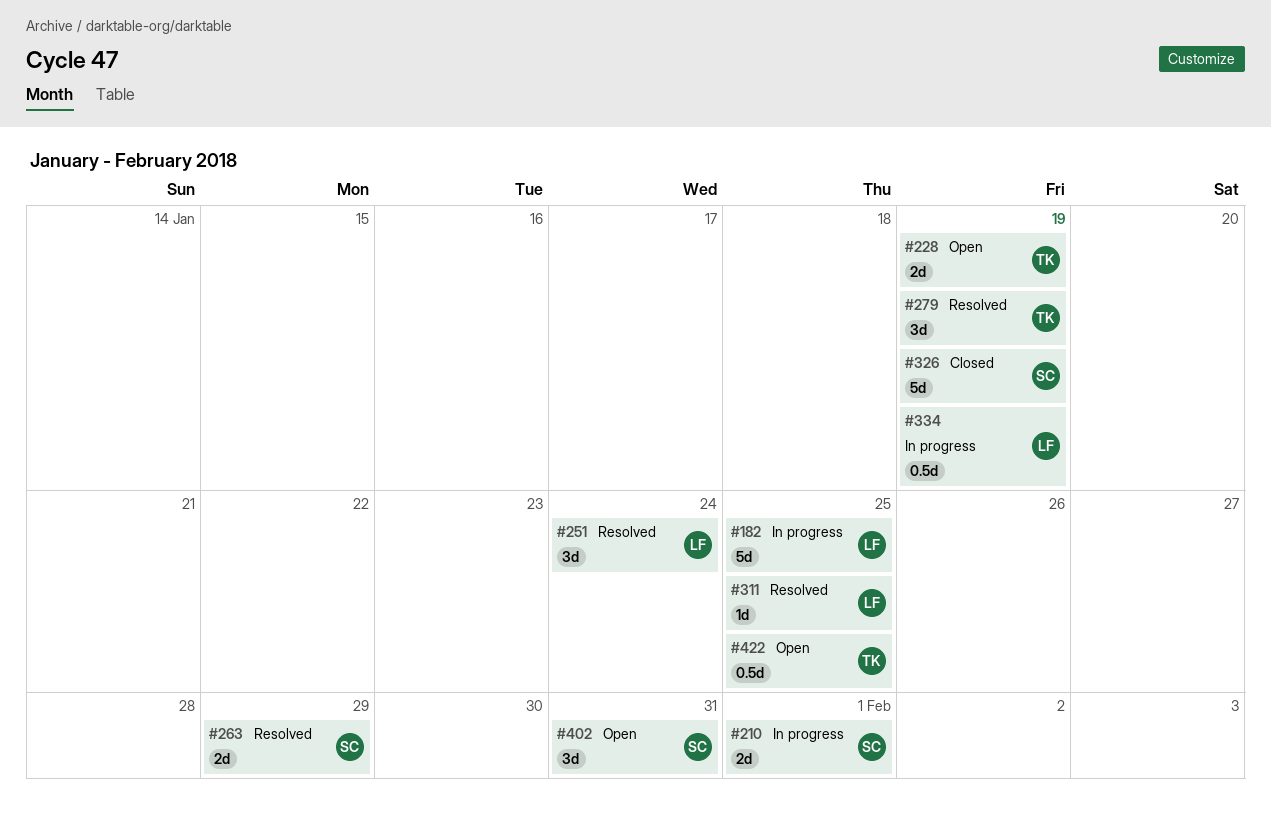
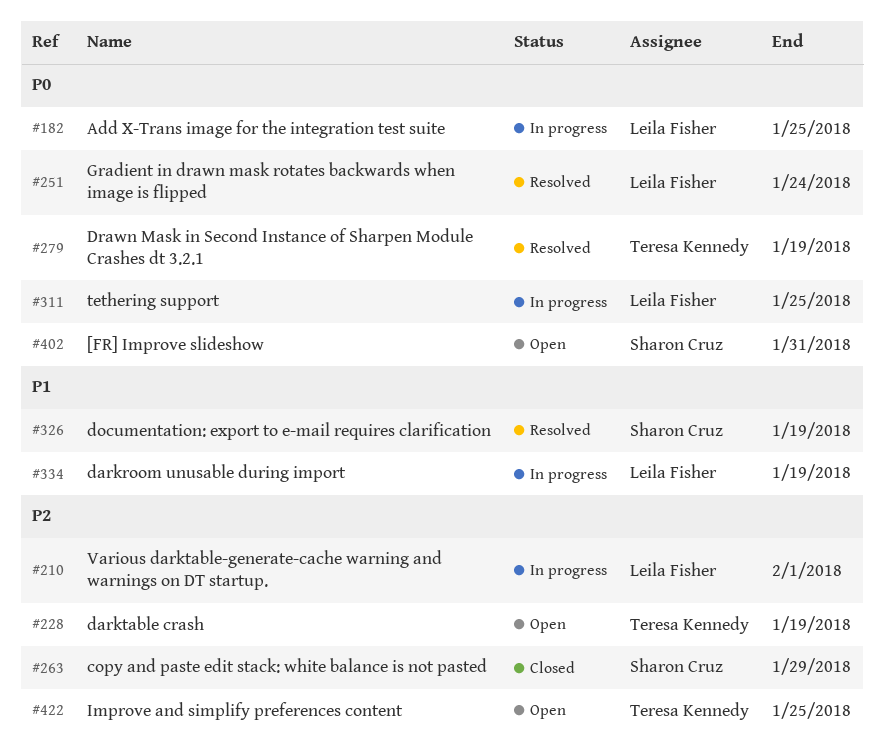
#210, owner: Sharon Cruz -> Leila Fisher
#263, status: Resolved -> Closed
#311, status: Resolved -> In progress
#326, status: Closed -> Resolved

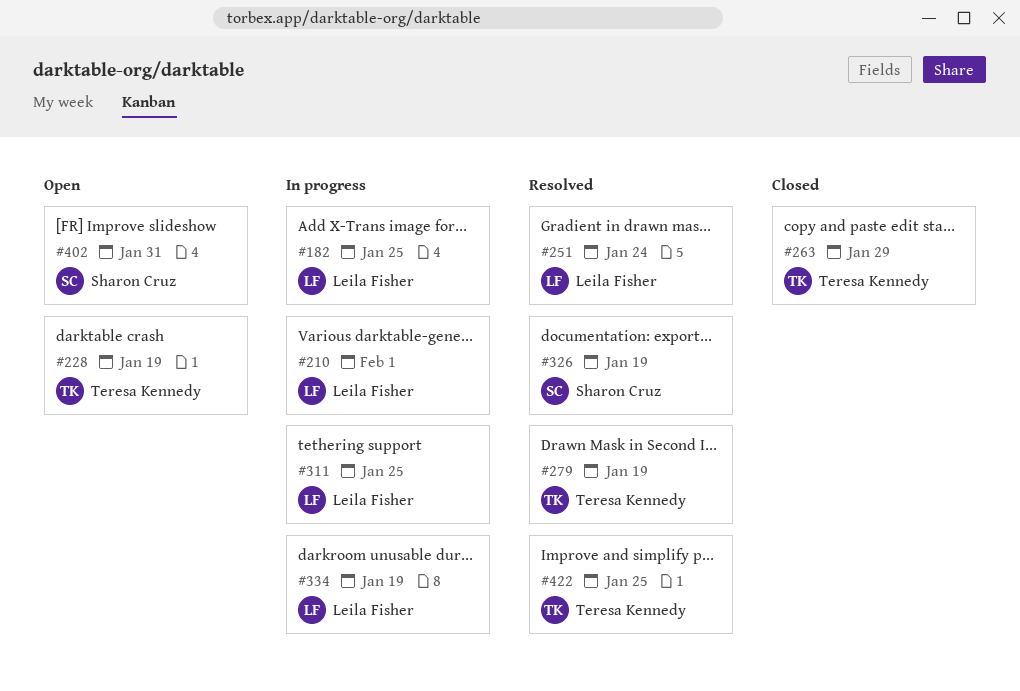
#263, owner: Sharon Cruz -> Teresa Kennedy
#422, status: Open -> Resolved

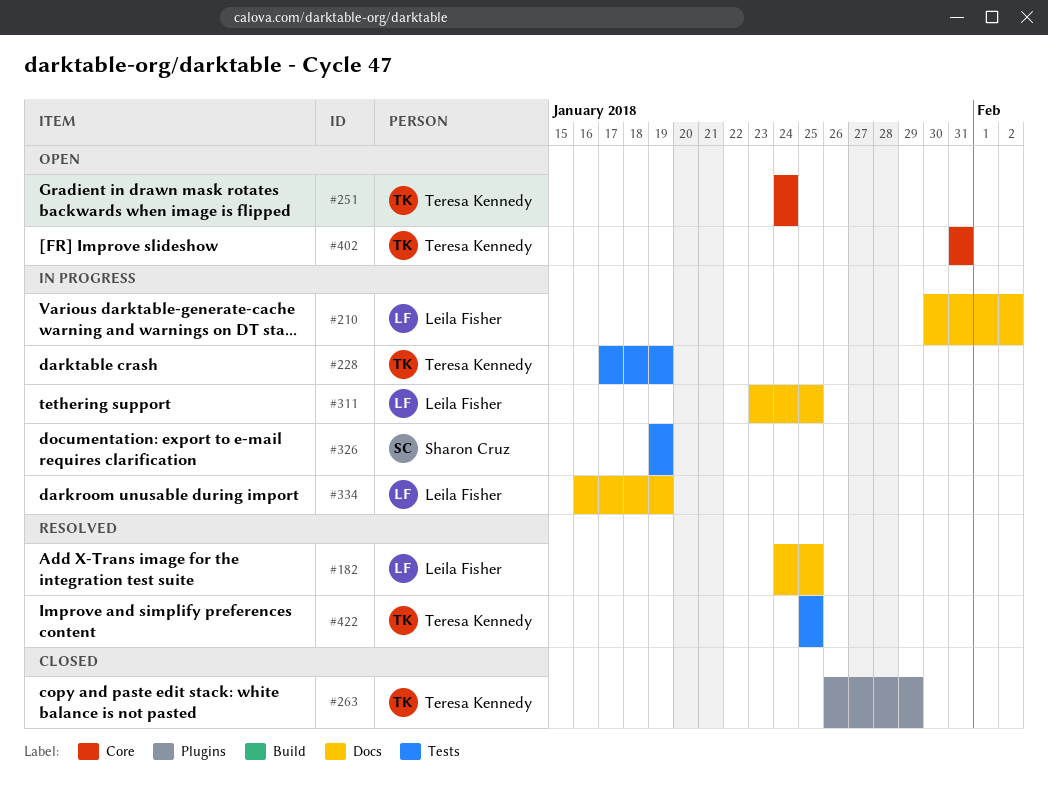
#182, status: In progress -> Resolved
#210, due: Feb 1 -> Feb 2
#228, status: Open -> In progress
#251, status: Resolved -> Open
#251, owner: Leila Fisher -> Teresa Kennedy
#279: present -> none
#326, status: Resolved -> In progress
#402, owner: Sharon Cruz -> Teresa Kennedy

